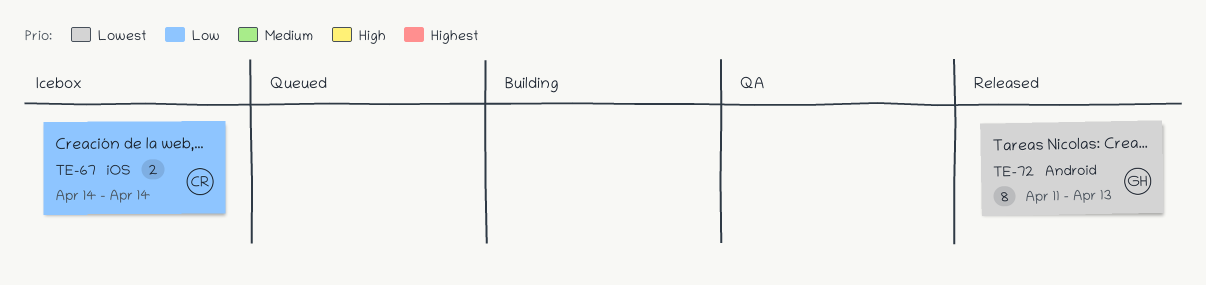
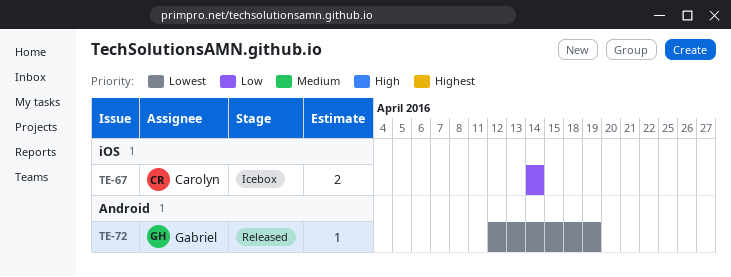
TE-72, estimate: 8 -> 1
TE-72, start: Apr 11 -> Apr 12
TE-72, due: Apr 13 -> Apr 19

